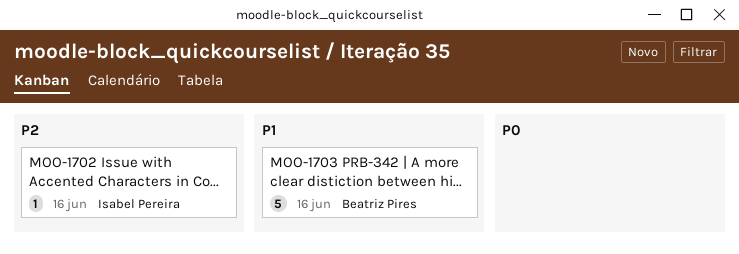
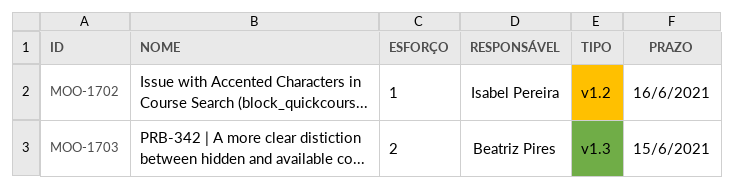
MOO-1703, estimate: 5 -> 2
MOO-1703, due: Jun 16 -> Jun 15

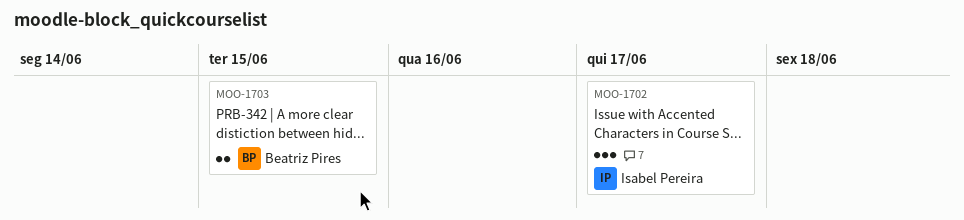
MOO-1702, estimate: 1 -> 3
MOO-1702, due: Jun 16 -> Jun 17

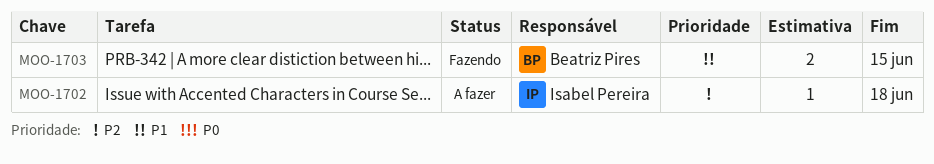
MOO-1702, estimate: 3 -> 1
MOO-1702, due: Jun 17 -> Jun 18

